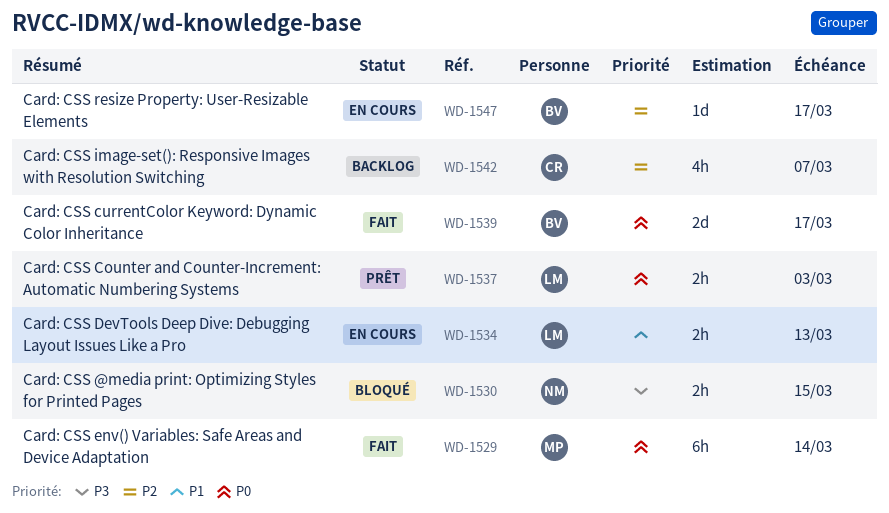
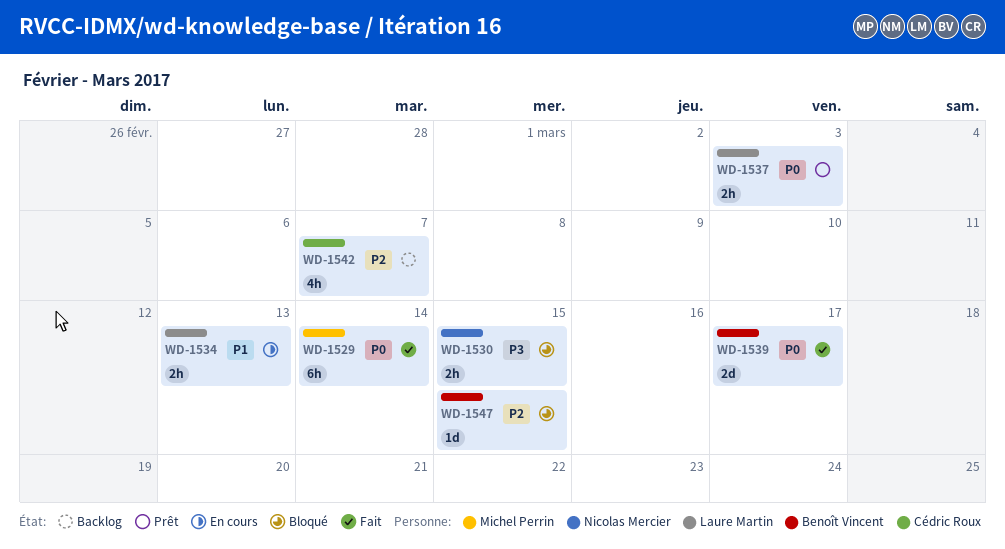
WD-1547, status: En cours -> Bloqué
WD-1547, due: Mar 17 -> Mar 15

